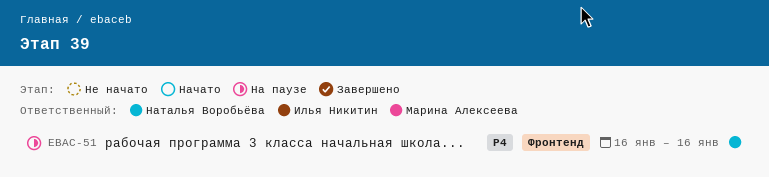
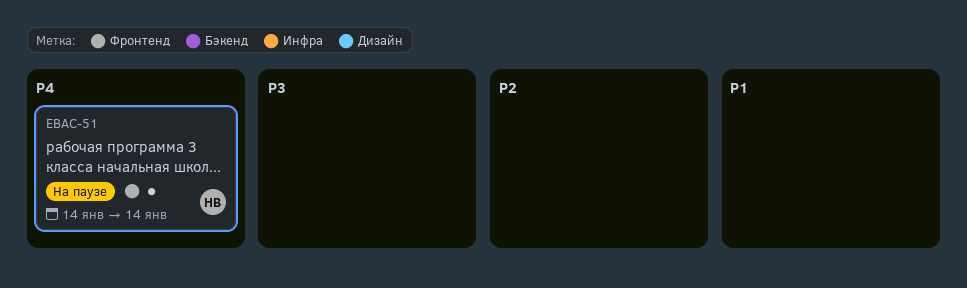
EBAC-51, start: Jan 16 -> Jan 14
EBAC-51, due: Jan 16 -> Jan 14

